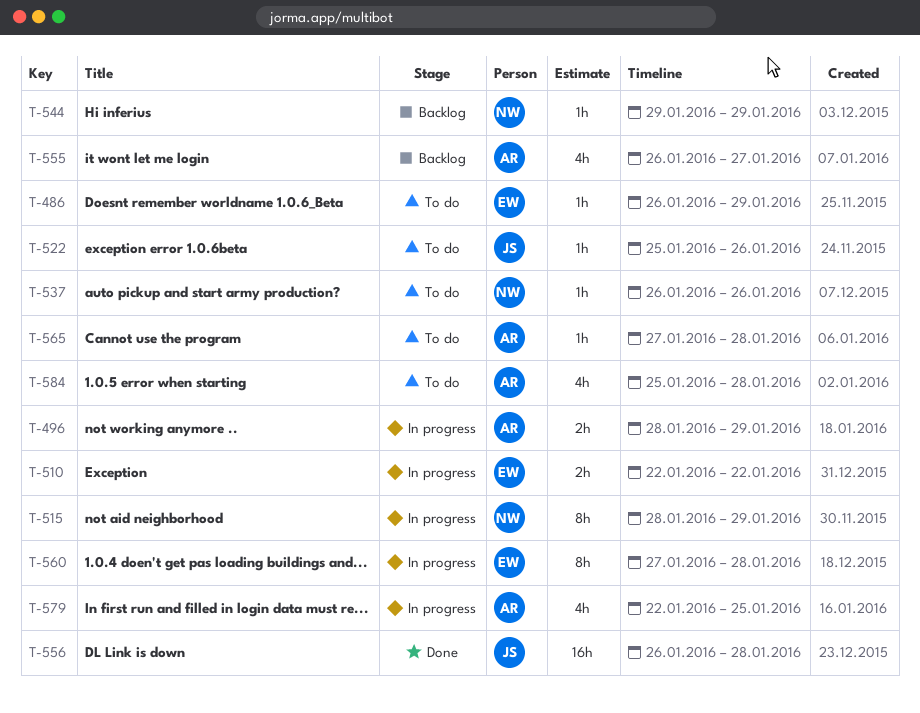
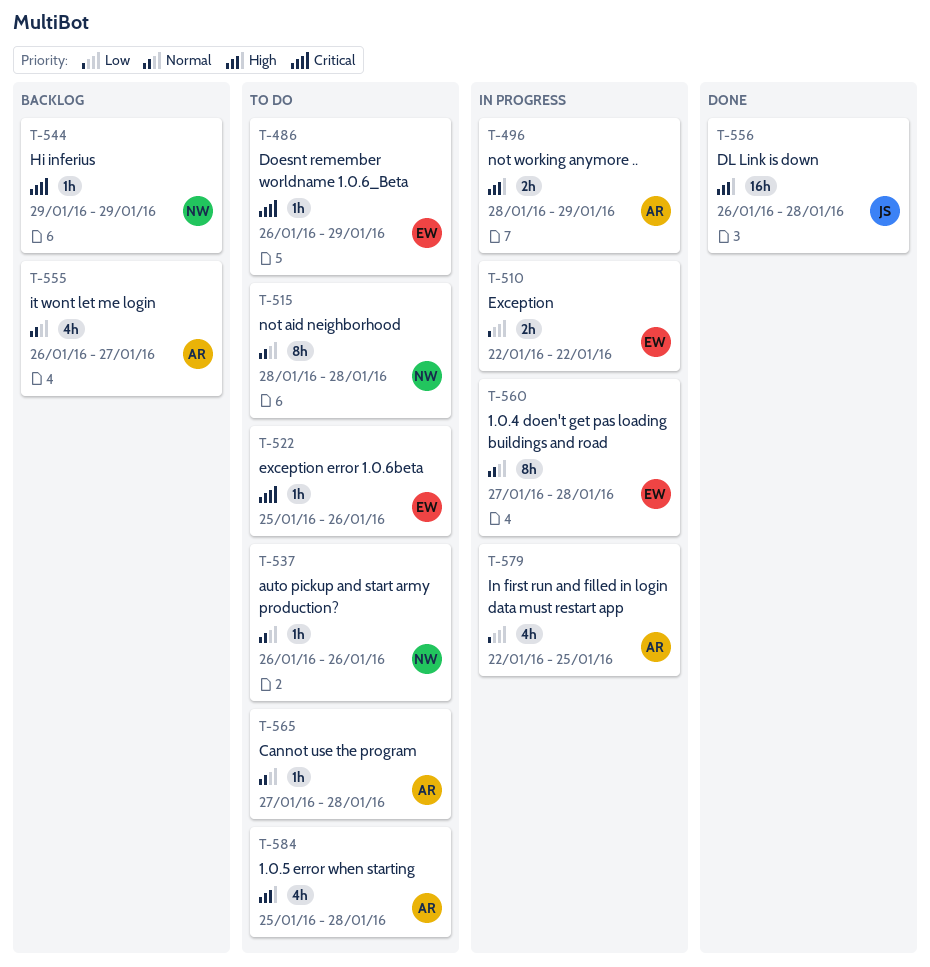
T-515, status: In progress -> To do
T-515, due: Jan 29 -> Jan 28
T-522, owner: JS -> EW

